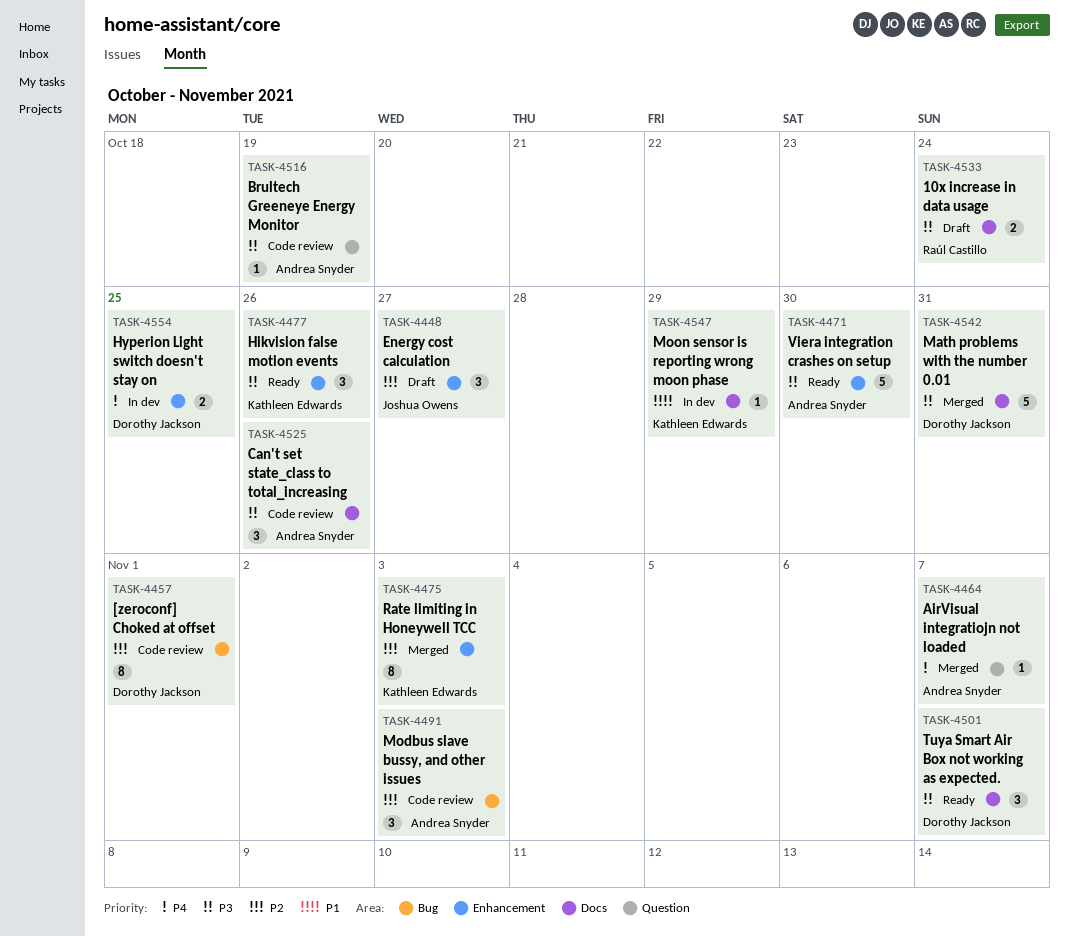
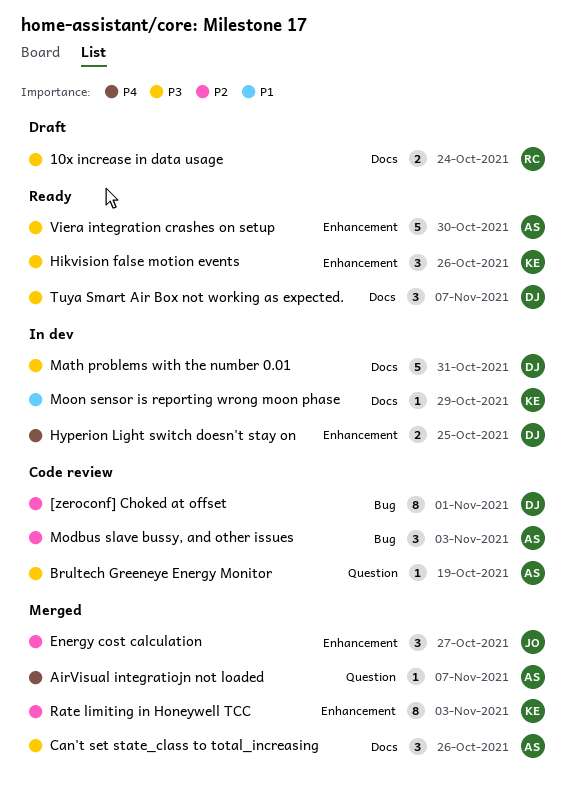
Can't set state_class to total_increasing, status: Code review -> Merged
Energy cost calculation, status: Draft -> Merged
Math problems with the number 0.01, status: Merged -> In dev

